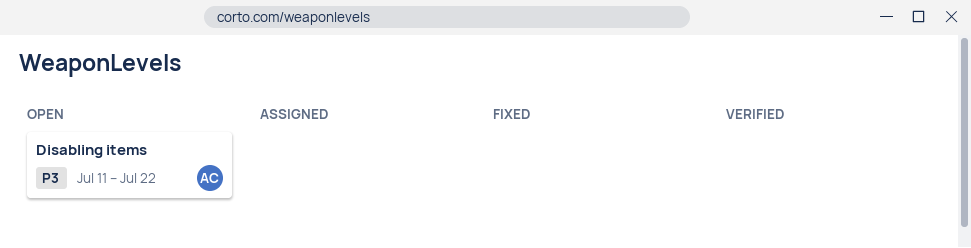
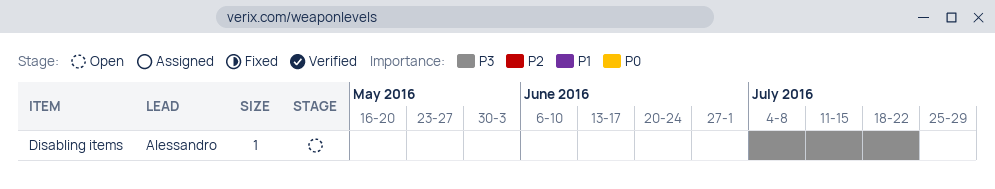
Disabling items, start: Jul 11 -> Jul 4

